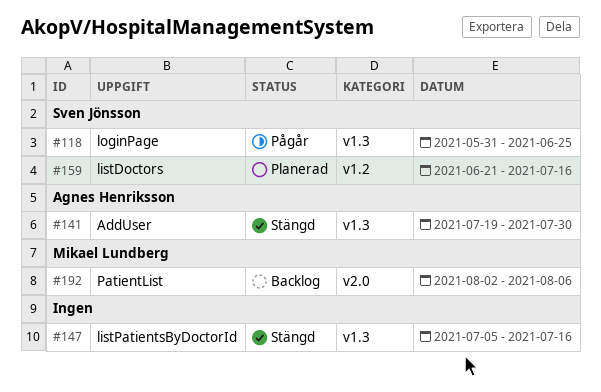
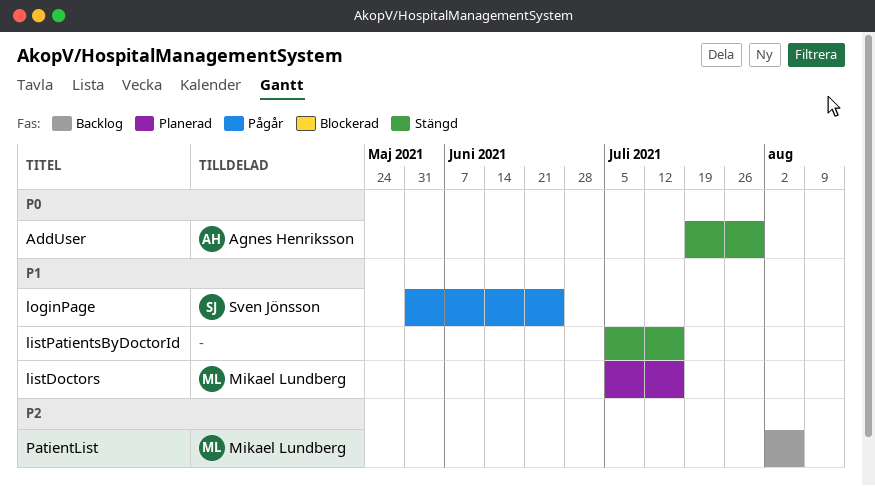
listDoctors, owner: Sven Jönsson -> Mikael Lundberg
listDoctors, start: Jun 21 -> Jul 5

